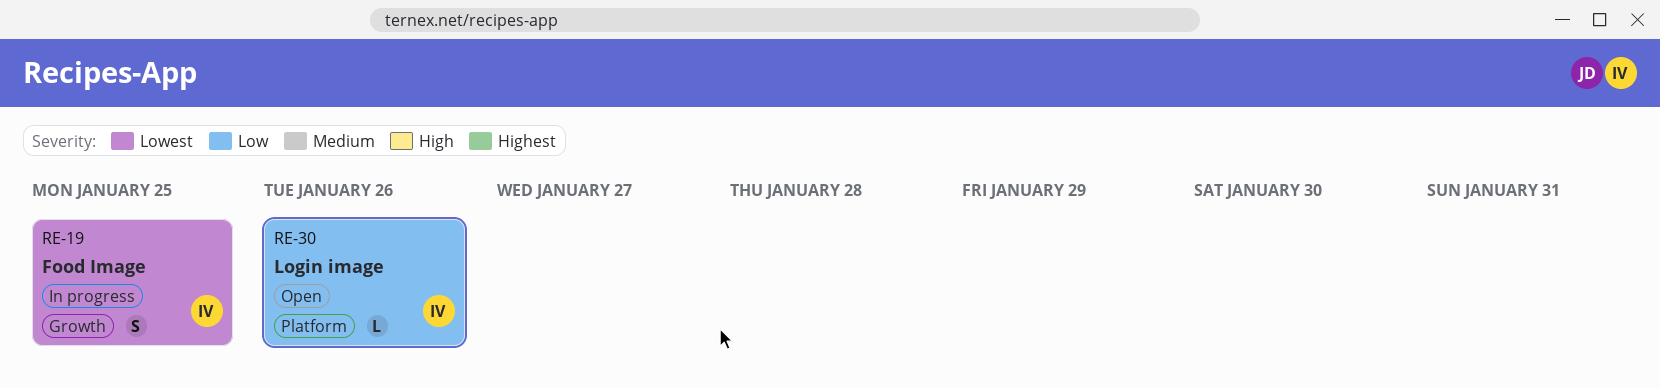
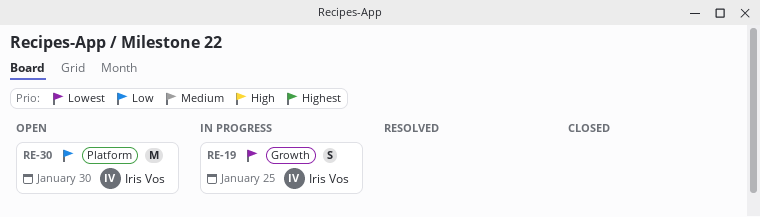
RE-30, estimate: L -> M
RE-30, due: Jan 26 -> Jan 30

